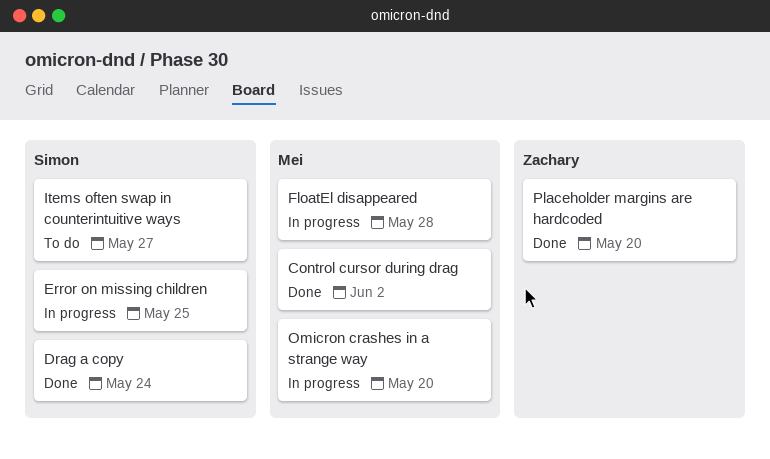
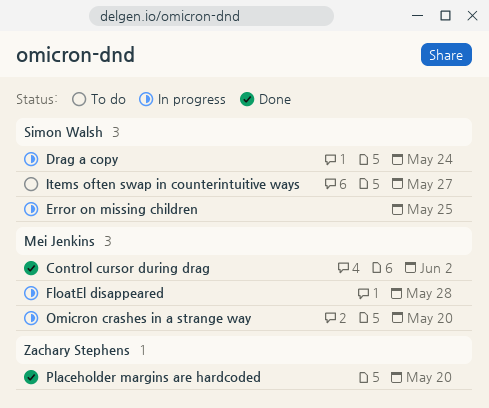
Drag a copy, status: Done -> In progress

